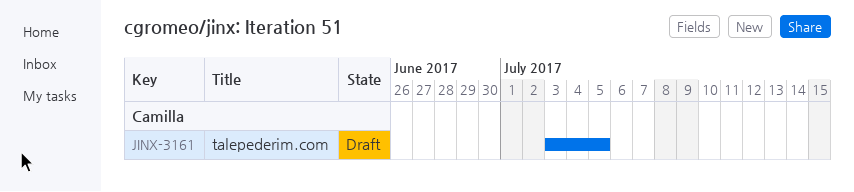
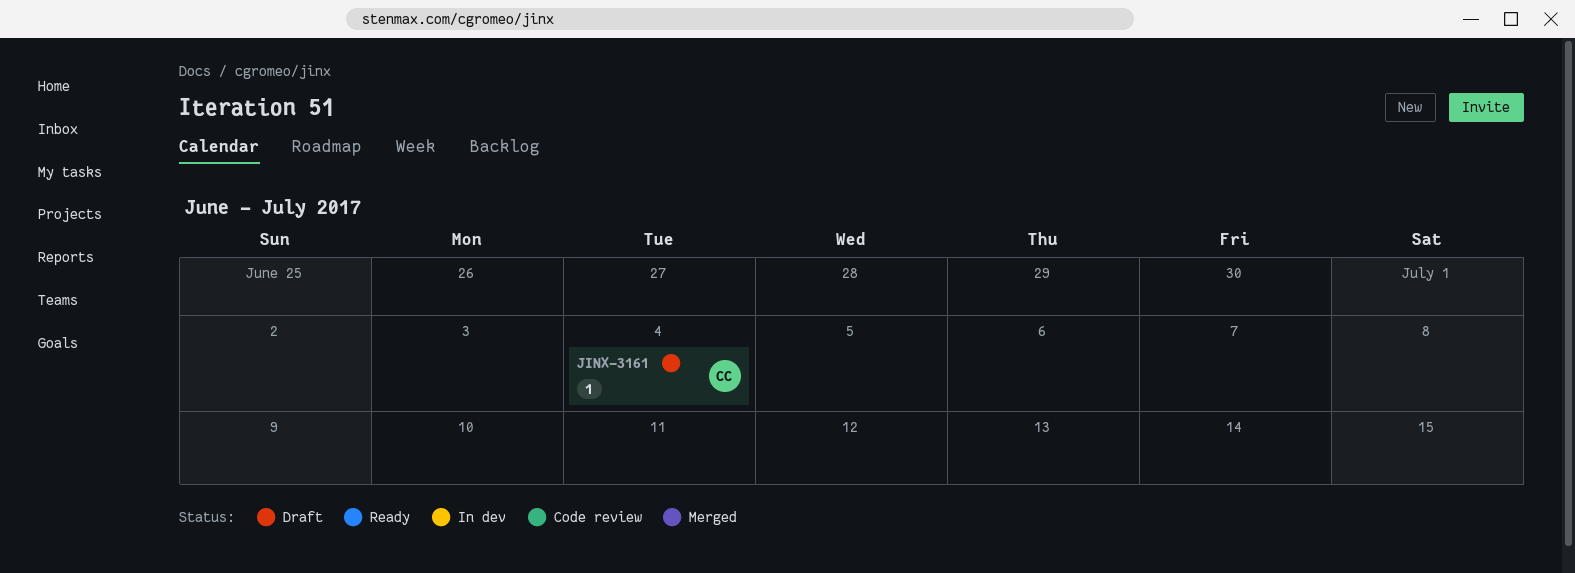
JINX-3161, due: Jul 5 -> Jul 4

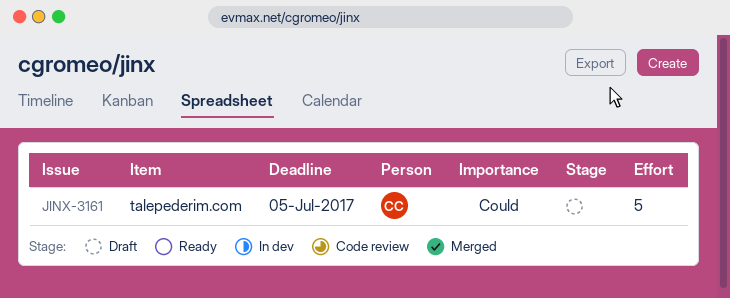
JINX-3161, estimate: 1 -> 5
JINX-3161, due: Jul 4 -> Jul 5

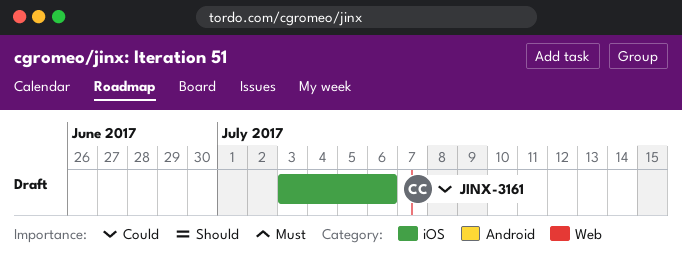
JINX-3161, due: Jul 5 -> Jul 6

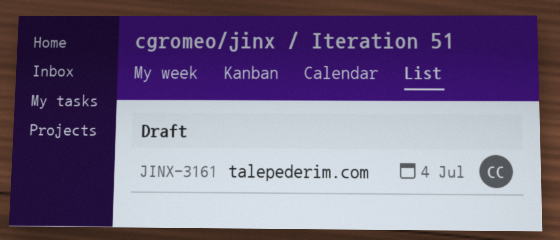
JINX-3161, due: Jul 6 -> Jul 4

